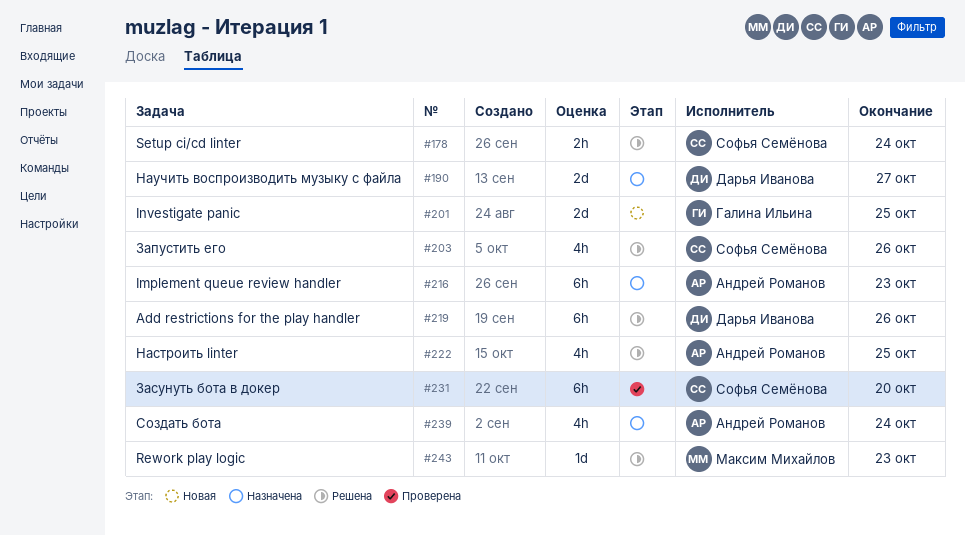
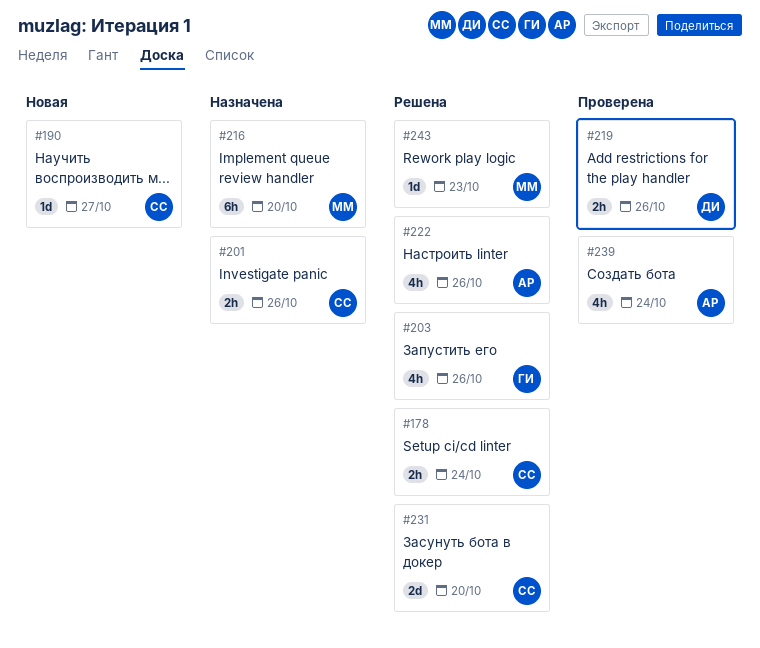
#190, status: Назначена -> Новая
#190, owner: Дарья Иванова -> Софья Семёнова
#190, estimate: 2d -> 1d
#201, status: Новая -> Назначена
#201, owner: Галина Ильина -> Софья Семёнова
#201, estimate: 2d -> 2h
#201, due: Oct 25 -> Oct 26
#203, owner: Софья Семёнова -> Галина Ильина
#216, owner: Андрей Романов -> Максим Михайлов
#216, due: Oct 23 -> Oct 20
#219, status: Решена -> Проверена
#219, estimate: 6h -> 2h
#222, due: Oct 25 -> Oct 26
#231, status: Проверена -> Решена
#231, estimate: 6h -> 2d
#239, status: Назначена -> Проверена

